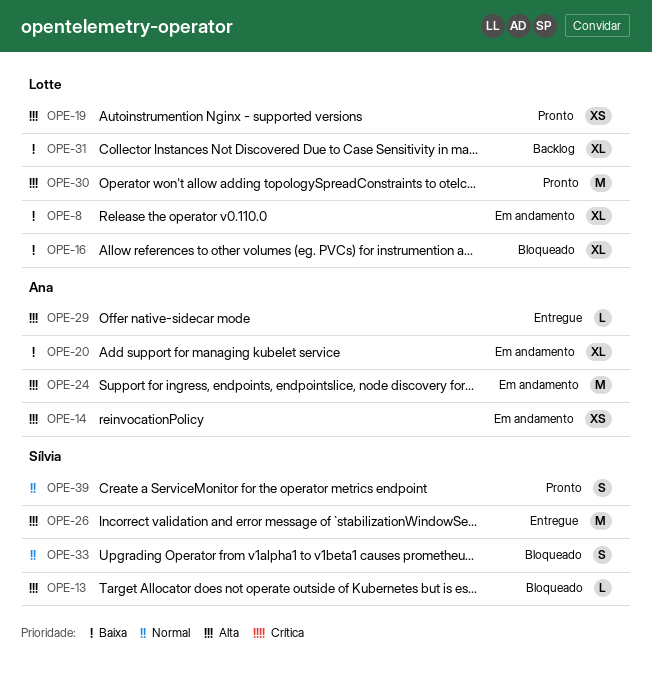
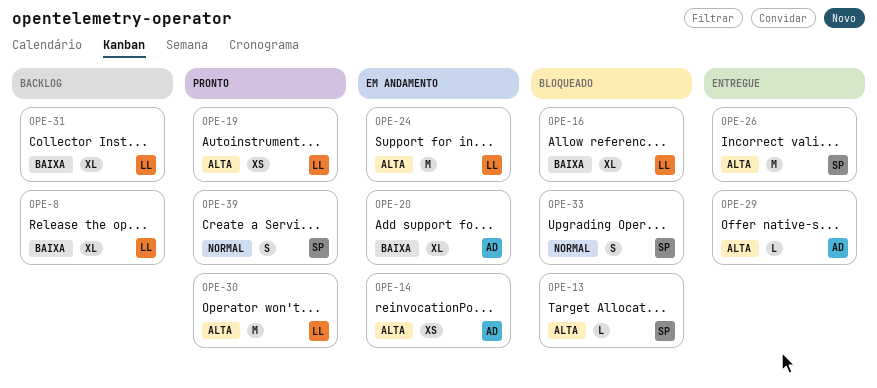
OPE-8, status: Em andamento -> Backlog
OPE-24, owner: Ana -> Lotte

